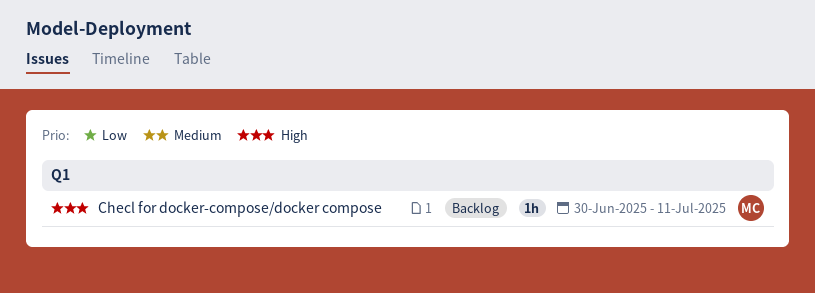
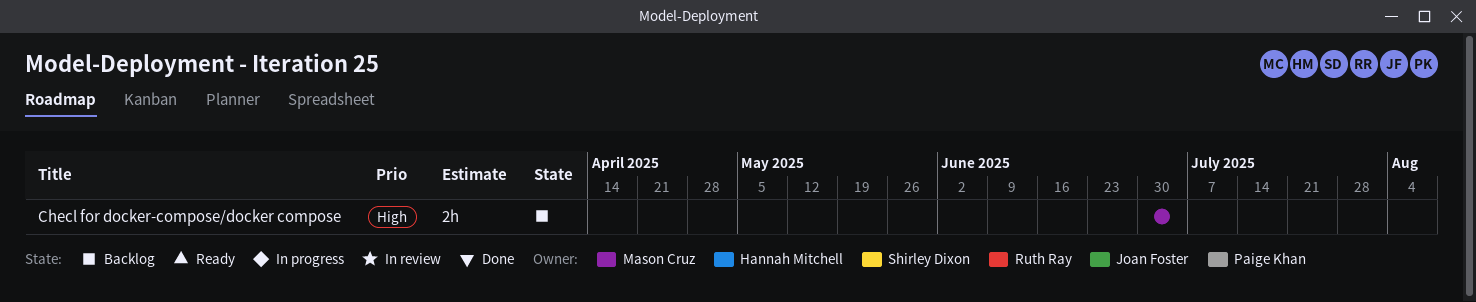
Checl for docker-compose/docker compose, estimate: 1h -> 2h
Checl for docker-compose/docker compose, due: Jul 11 -> Jul 4

